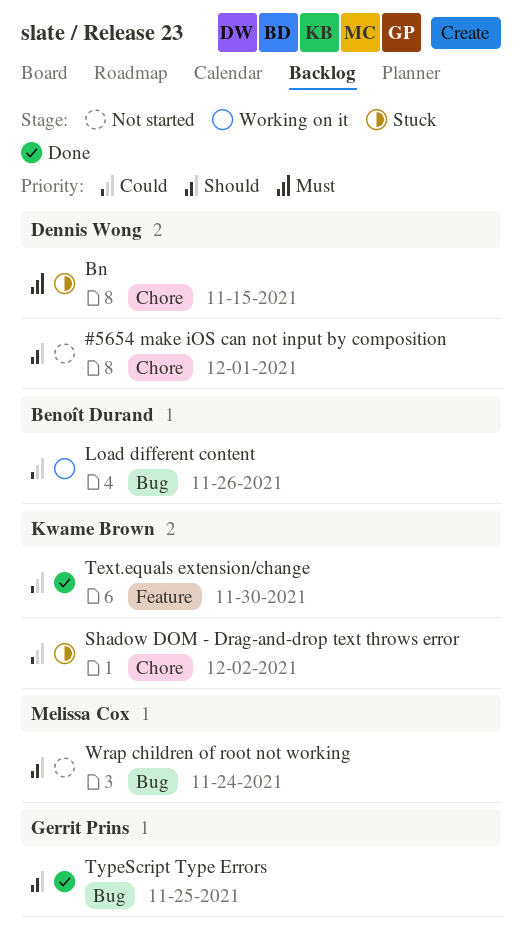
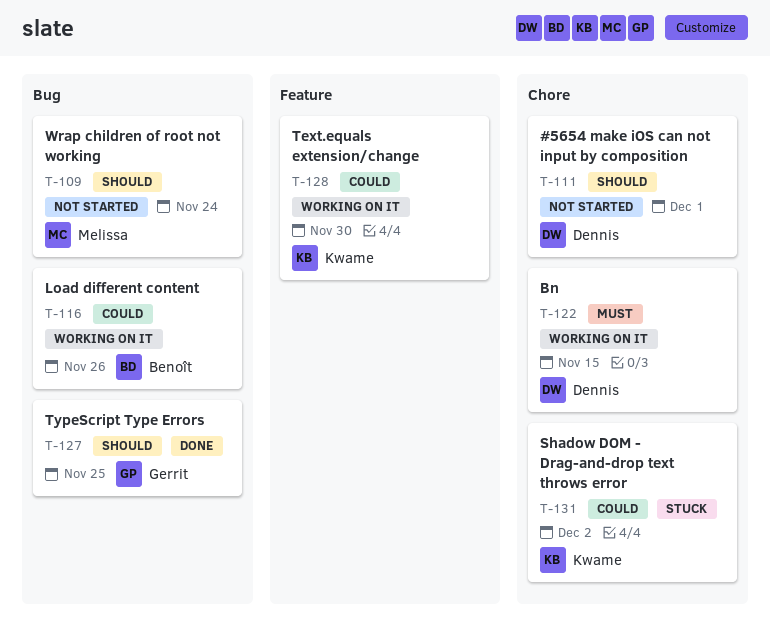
Bn, status: Stuck -> Working on it
Text.equals extension/change, status: Done -> Working on it

